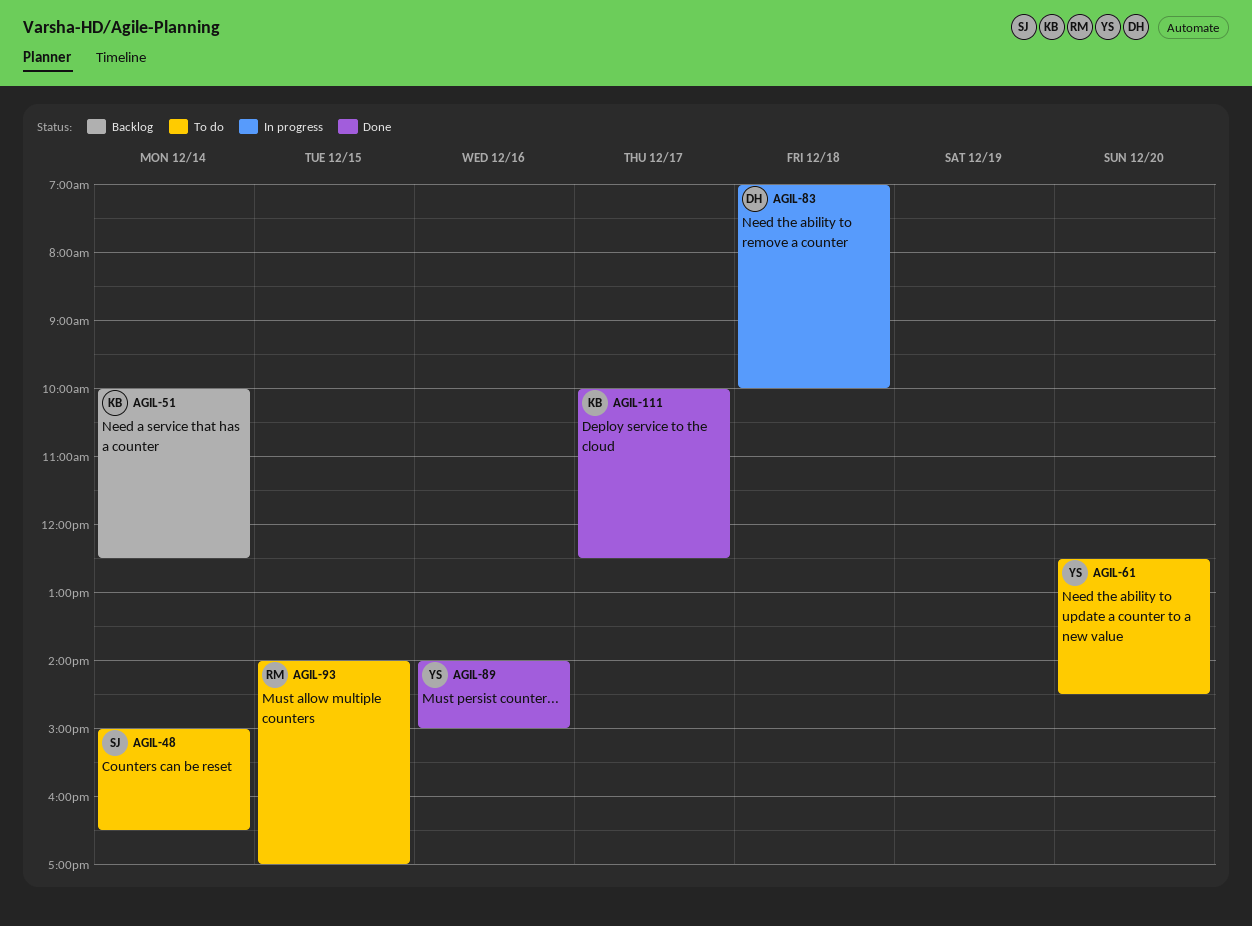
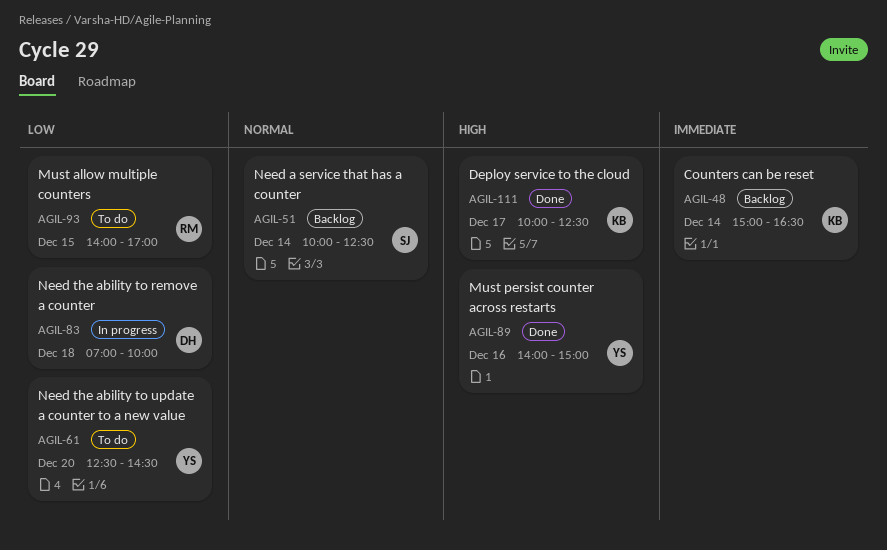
AGIL-48, status: To do -> Backlog
AGIL-48, owner: SJ -> KB
AGIL-51, owner: KB -> SJ

